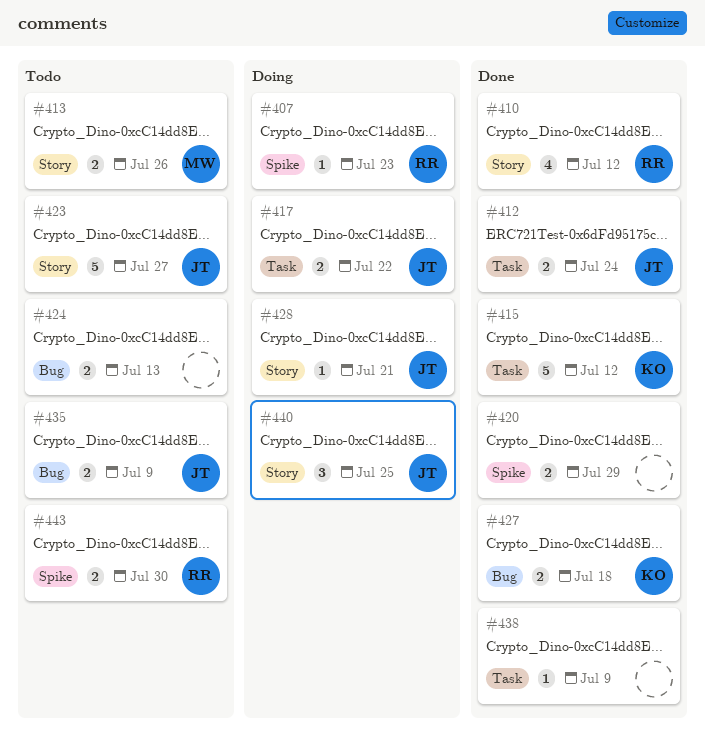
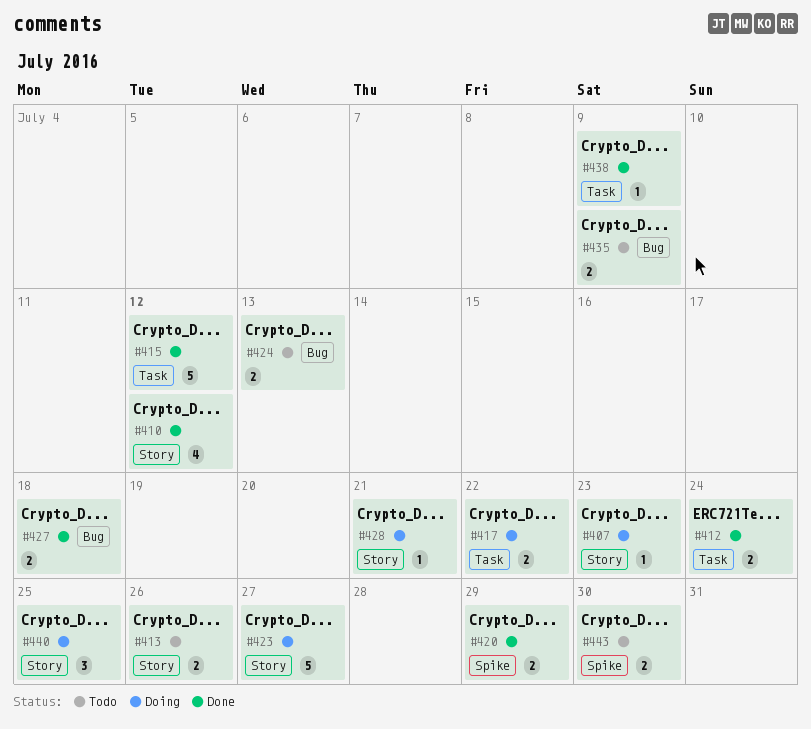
#407, label: Spike -> Story
#423, status: Todo -> Doing

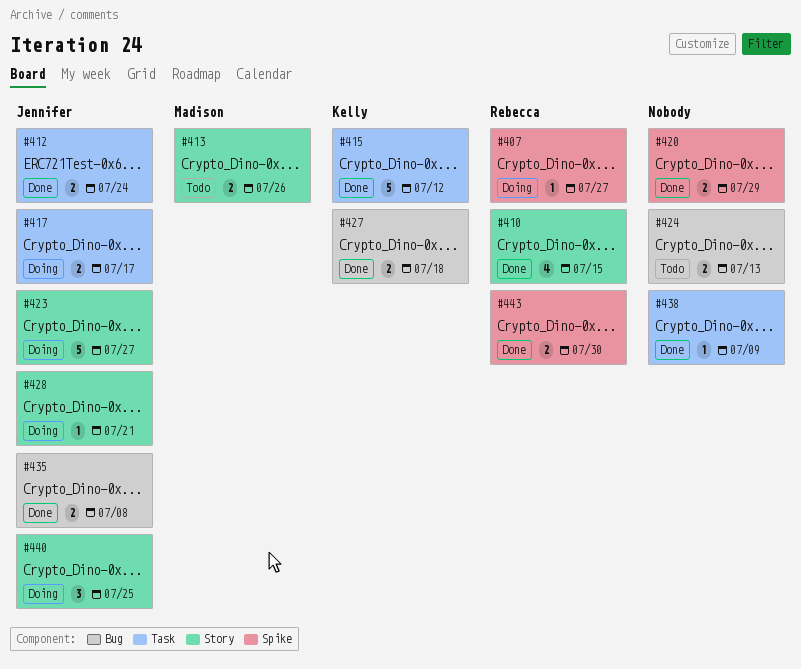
#407, label: Story -> Spike
#407, due: Jul 23 -> Jul 27
#410, due: Jul 12 -> Jul 15
#417, due: Jul 22 -> Jul 17
#435, status: Todo -> Done
#435, due: Jul 9 -> Jul 8
#443, status: Todo -> Done

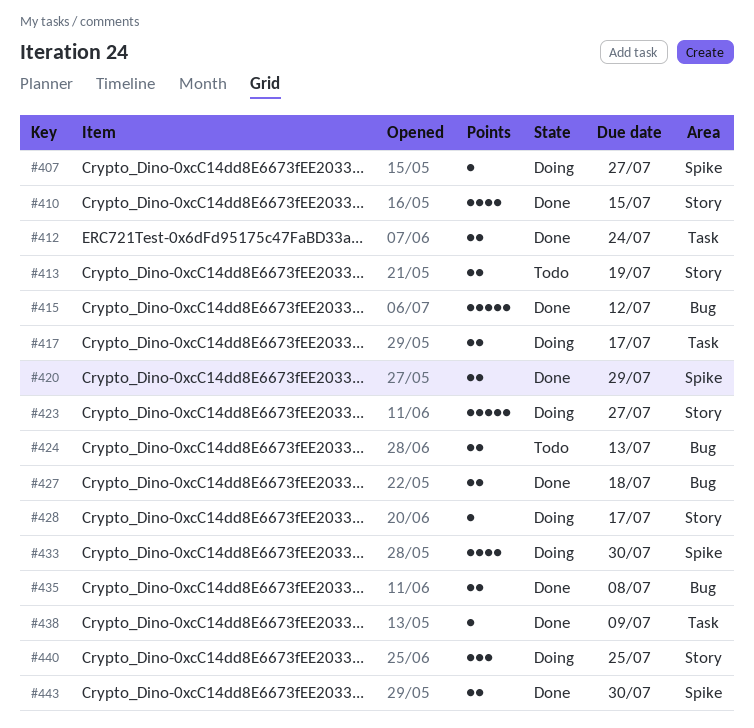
#413, due: Jul 26 -> Jul 19
#415, label: Task -> Bug
#428, due: Jul 21 -> Jul 17
#433: none -> present

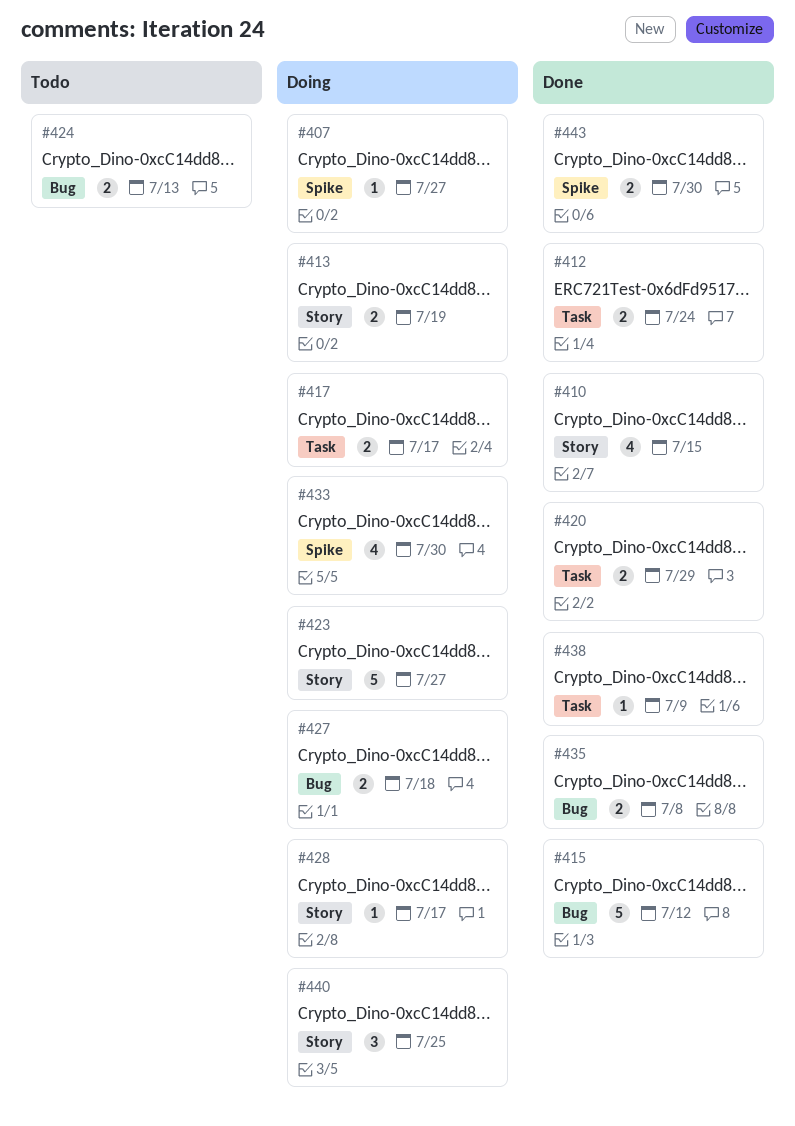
#413, status: Todo -> Doing
#420, label: Spike -> Task
#427, status: Done -> Doing

